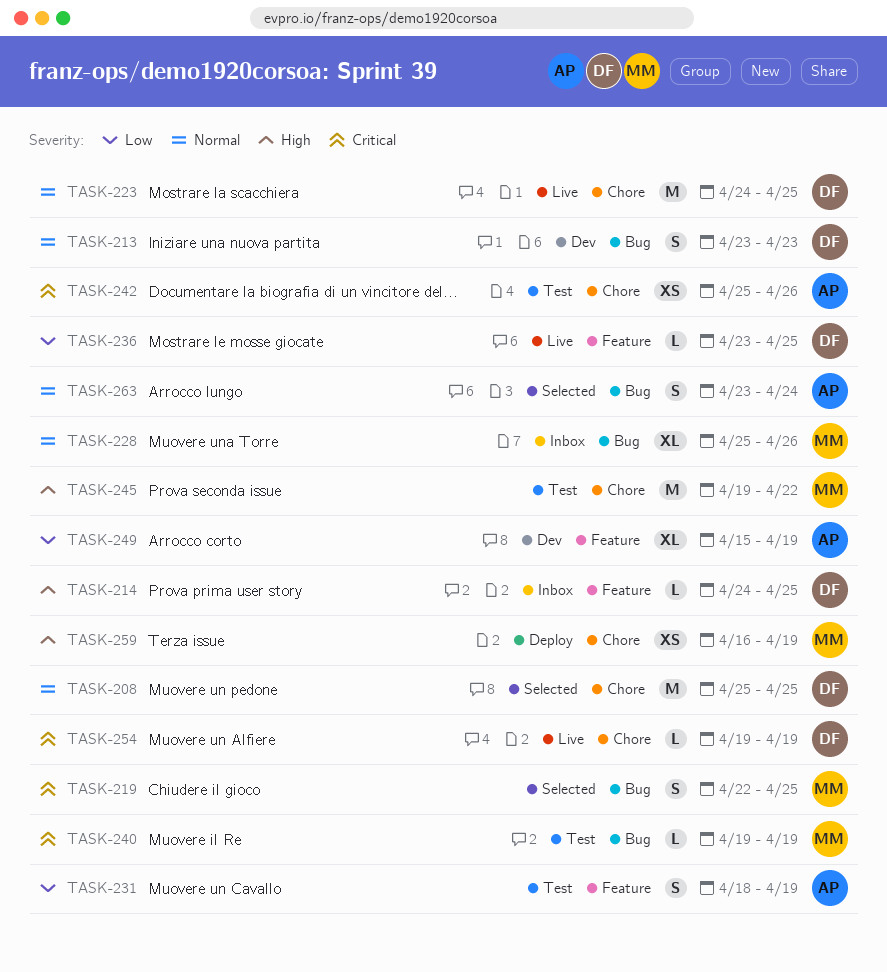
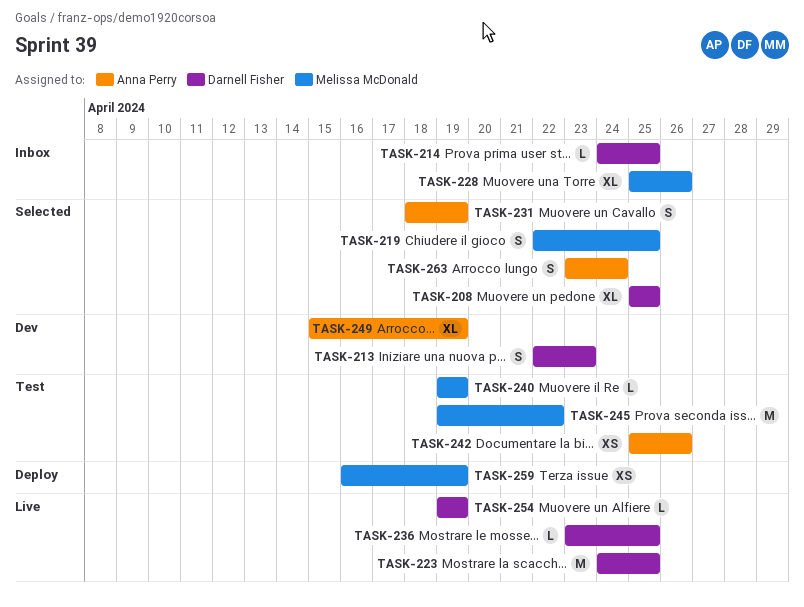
TASK-208, estimate: M -> XL
TASK-213, start: Apr 23 -> Apr 22
TASK-231, status: Test -> Selected

